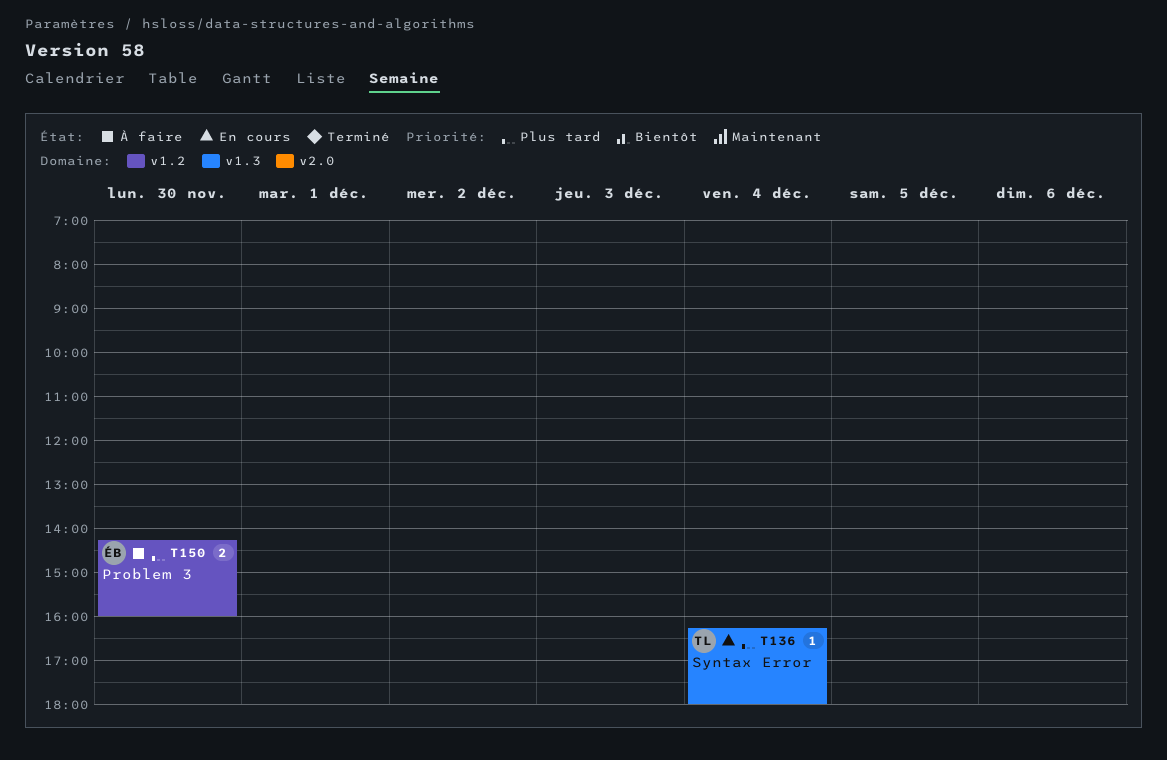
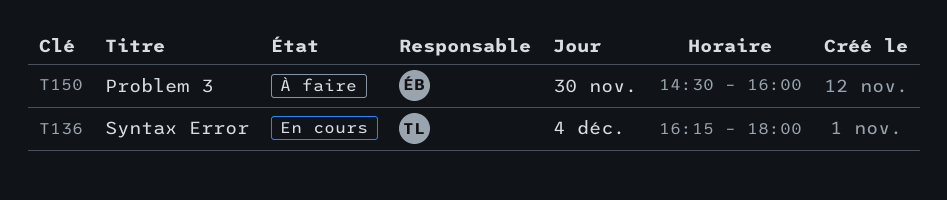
T150, begins: 14:15 -> 14:30

